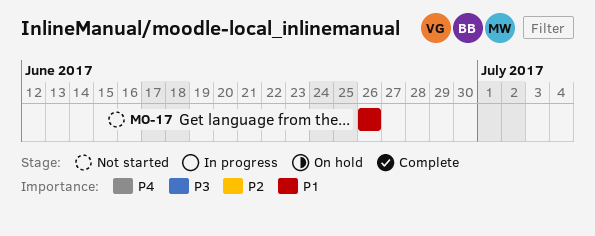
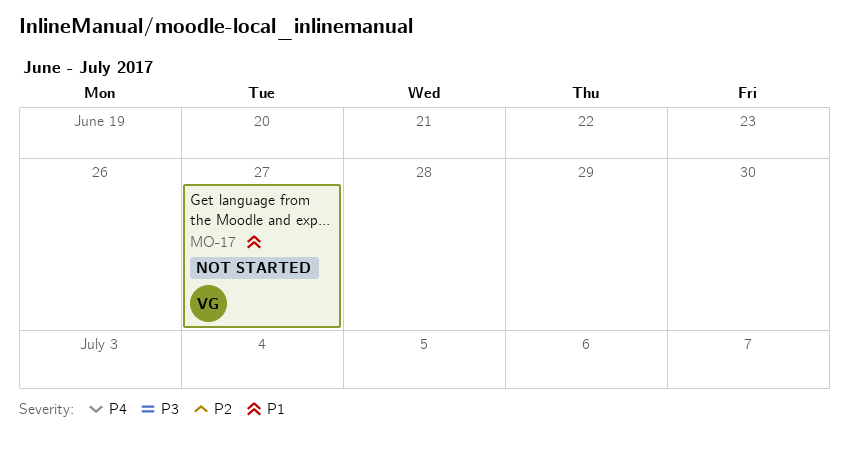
MO-17, due: Jun 26 -> Jun 27

